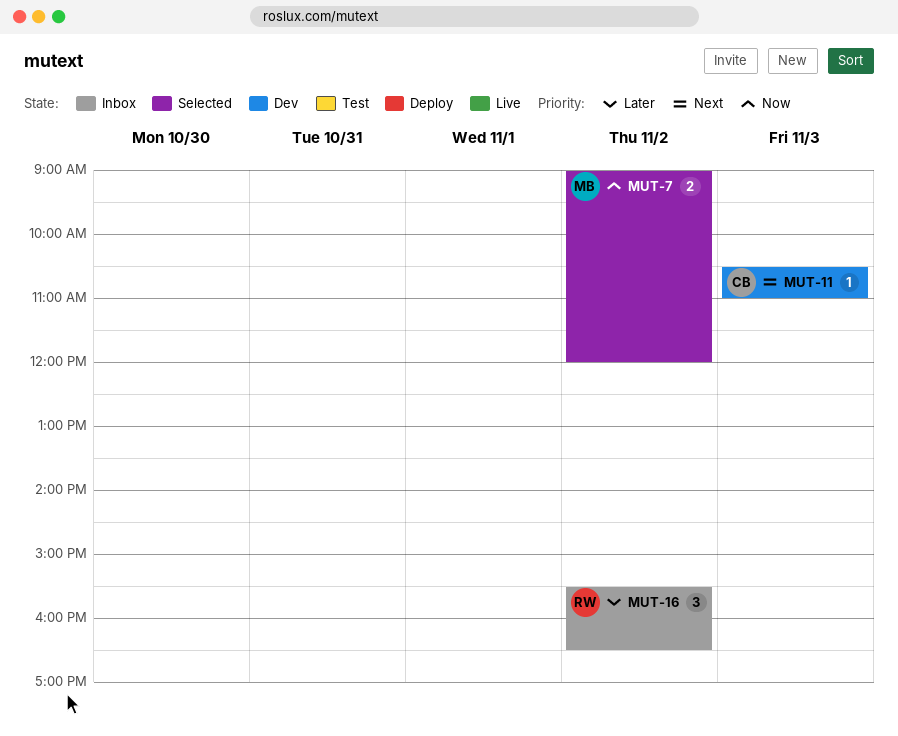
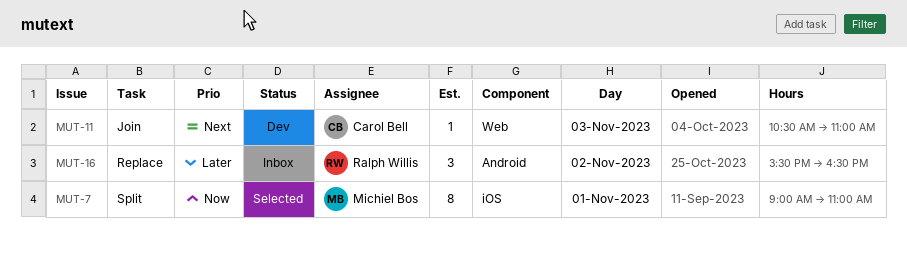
MUT-7, estimate: 2 -> 8
MUT-7, day: Nov 2 -> Nov 1
MUT-7, ends: 12:00 -> 11:00

